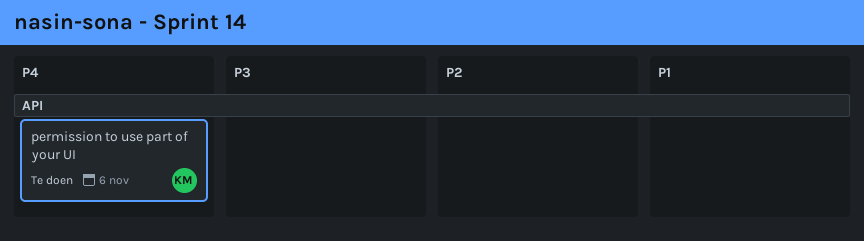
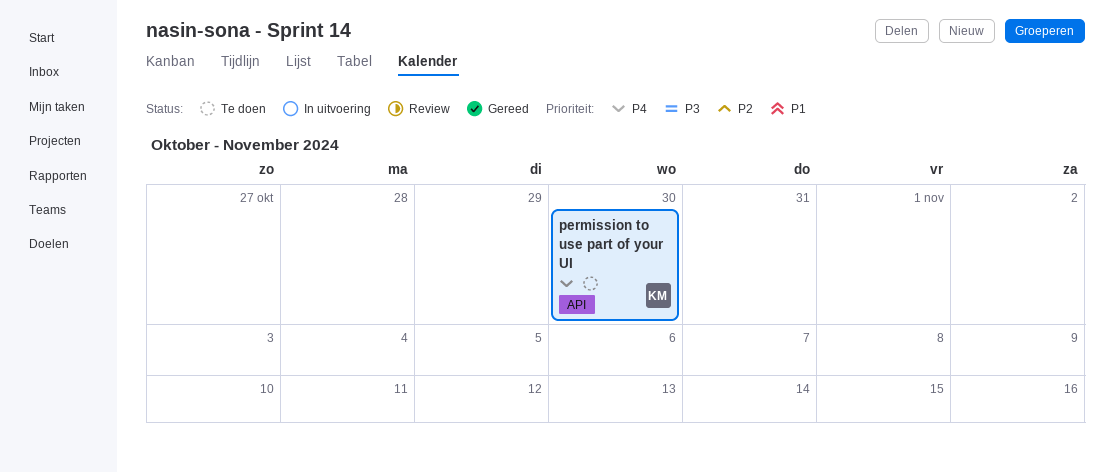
permission to use part of your UI, due: Nov 6 -> Oct 30

